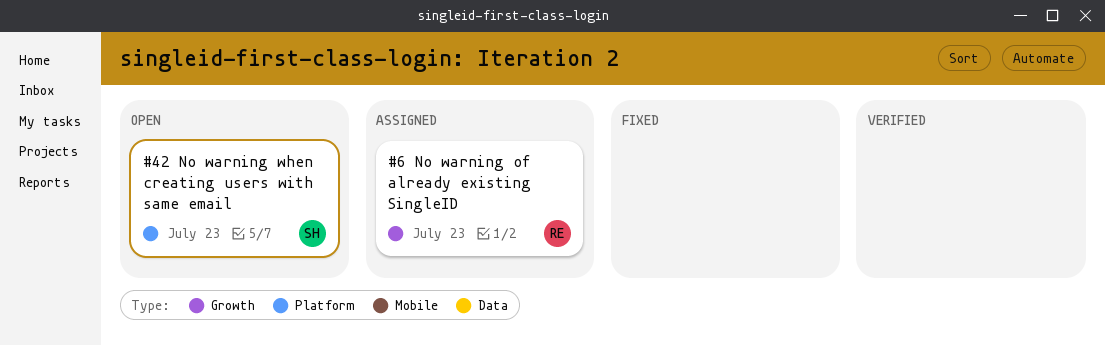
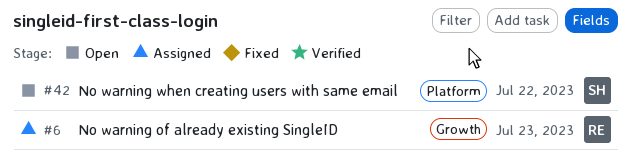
#42, due: Jul 23 -> Jul 22

